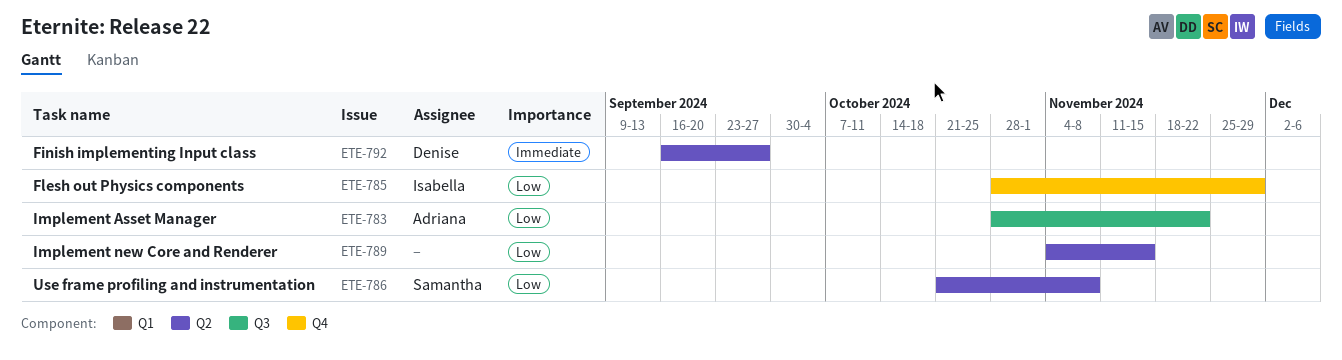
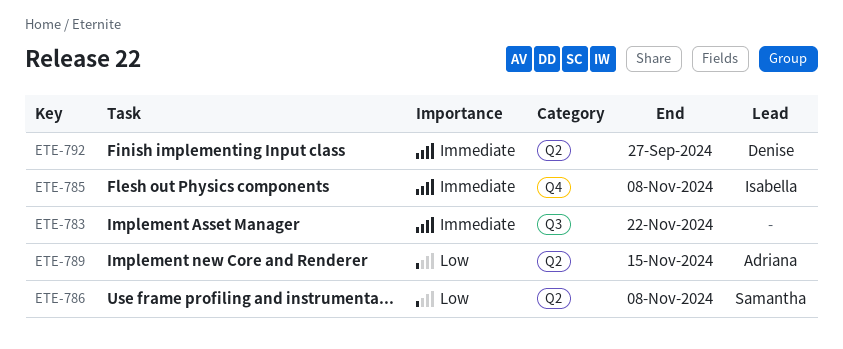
ETE-783, owner: Adriana -> none
ETE-783, priority: Low -> Immediate
ETE-785, priority: Low -> Immediate
ETE-785, due: Nov 29 -> Nov 8
ETE-789, owner: none -> Adriana

